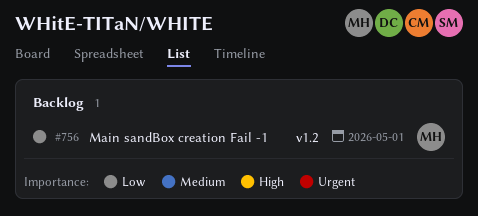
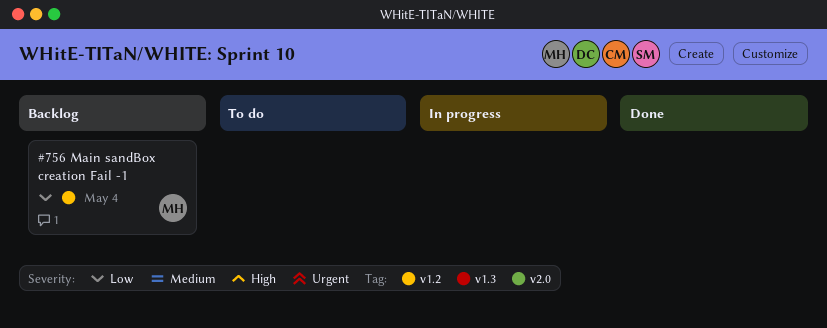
#756, due: May 1 -> May 4

